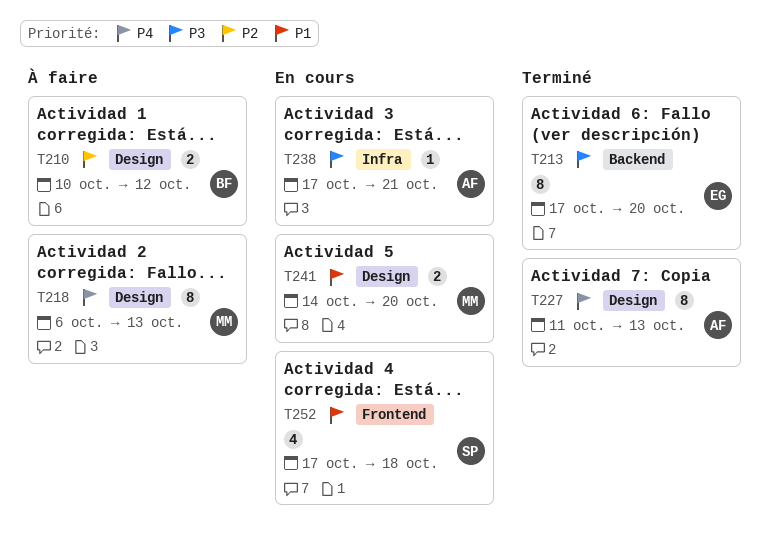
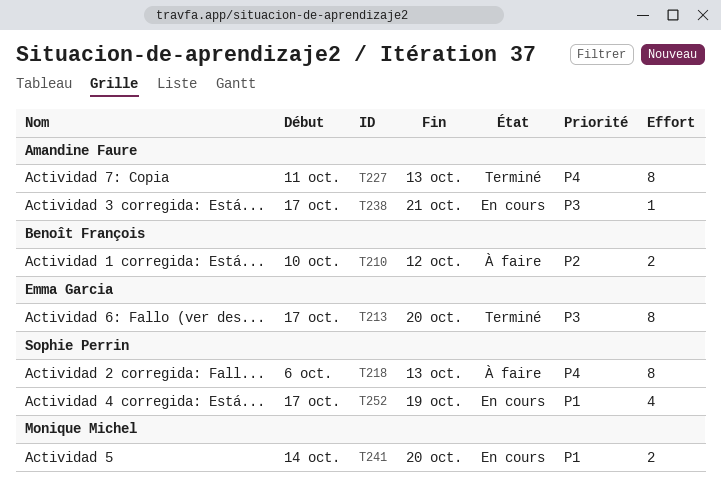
T218, owner: Monique Michel -> Sophie Perrin
T252, due: Oct 18 -> Oct 19

